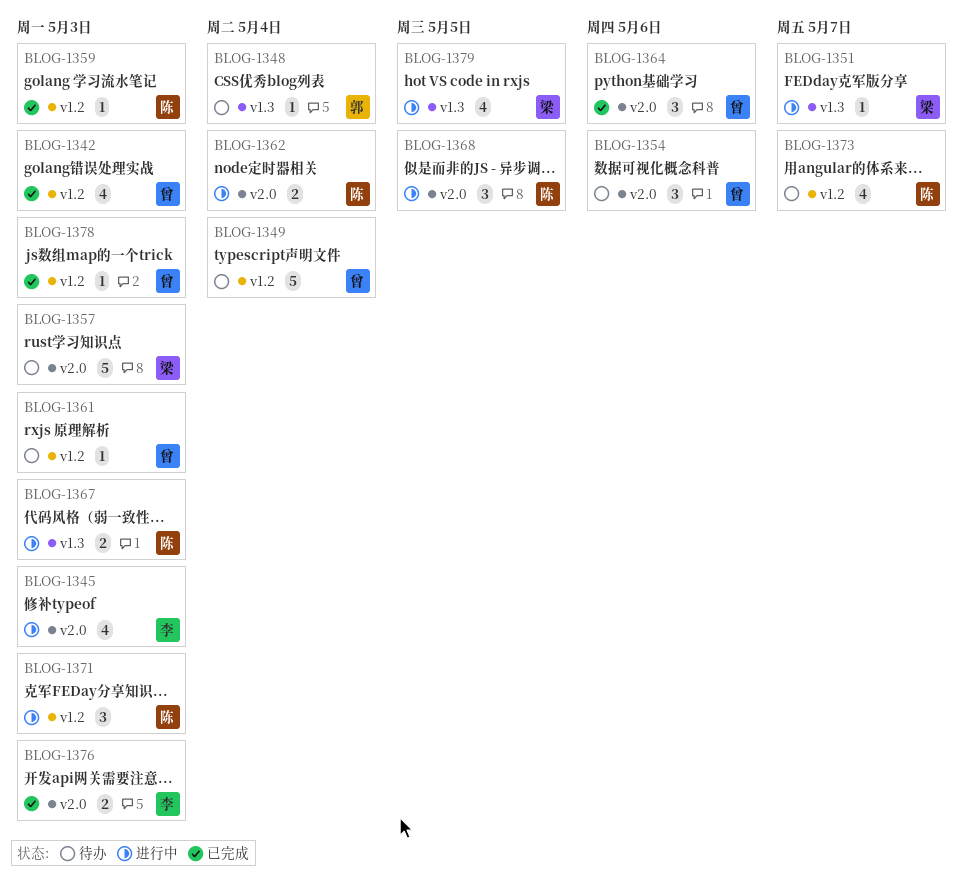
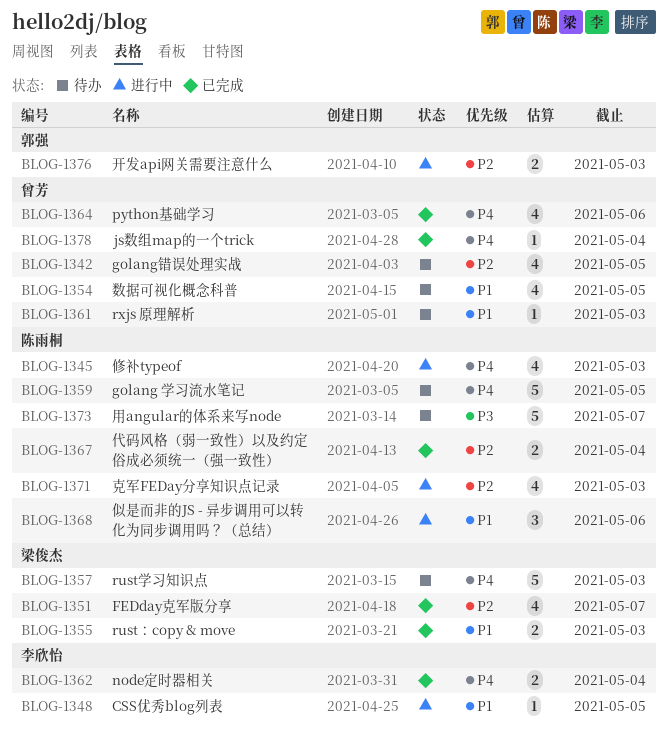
BLOG-1342, status: 已完成 -> 待办
BLOG-1342, due: May 3 -> May 5
BLOG-1345, owner: 李欣怡 -> 陈雨桐
BLOG-1348, status: 待办 -> 进行中
BLOG-1348, owner: 郭强 -> 李欣怡
BLOG-1348, due: May 4 -> May 5
BLOG-1349: present -> none
BLOG-1351, status: 进行中 -> 已完成
BLOG-1351, estimate: 1 -> 4
BLOG-1354, estimate: 3 -> 4
BLOG-1354, due: May 6 -> May 5
BLOG-1355: none -> present
BLOG-1359, status: 已完成 -> 待办
BLOG-1359, estimate: 1 -> 5
BLOG-1359, due: May 3 -> May 5
BLOG-1362, status: 进行中 -> 已完成
BLOG-1362, owner: 陈雨桐 -> 李欣怡
BLOG-1364, estimate: 3 -> 4
BLOG-1367, status: 进行中 -> 已完成
BLOG-1367, due: May 3 -> May 4
BLOG-1368, due: May 5 -> May 6
BLOG-1371, estimate: 3 -> 4
BLOG-1373, estimate: 4 -> 5
BLOG-1376, status: 已完成 -> 进行中
BLOG-1376, owner: 李欣怡 -> 郭强
BLOG-1378, due: May 3 -> May 4
BLOG-1379: present -> none

